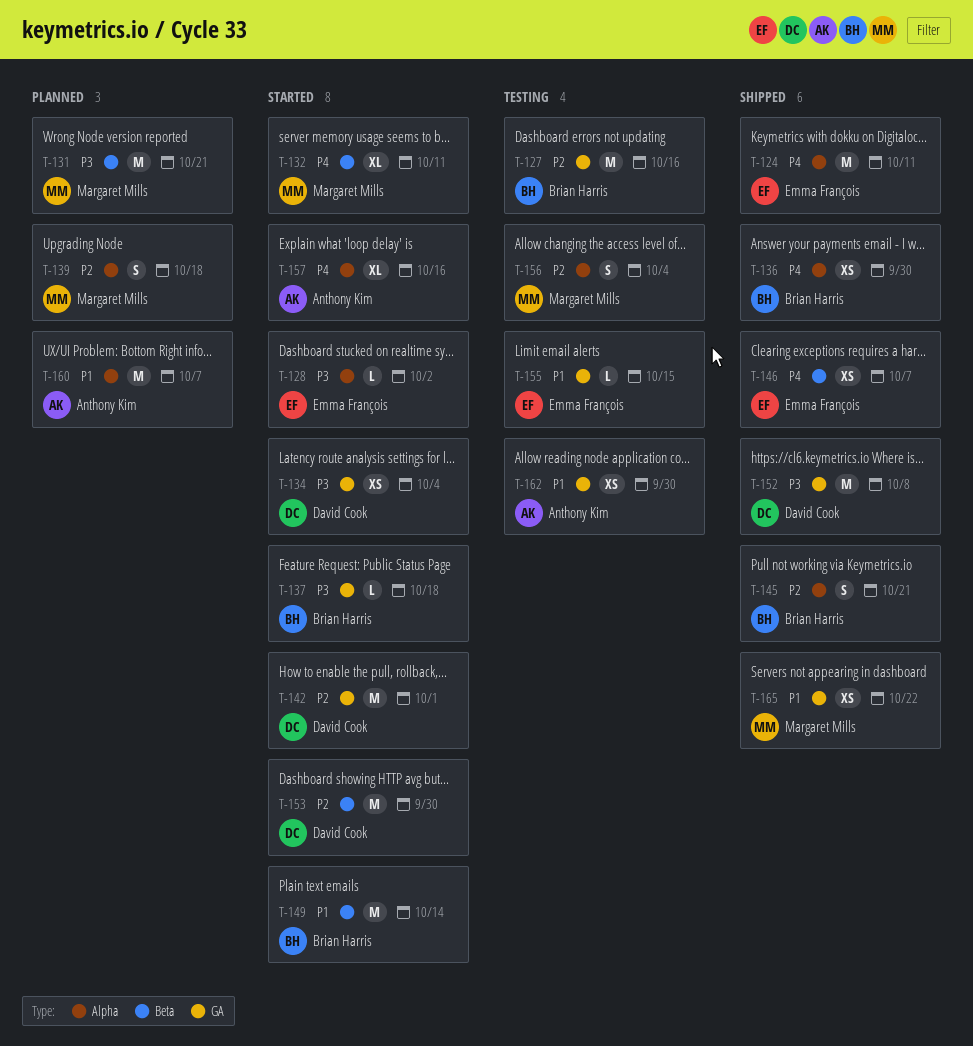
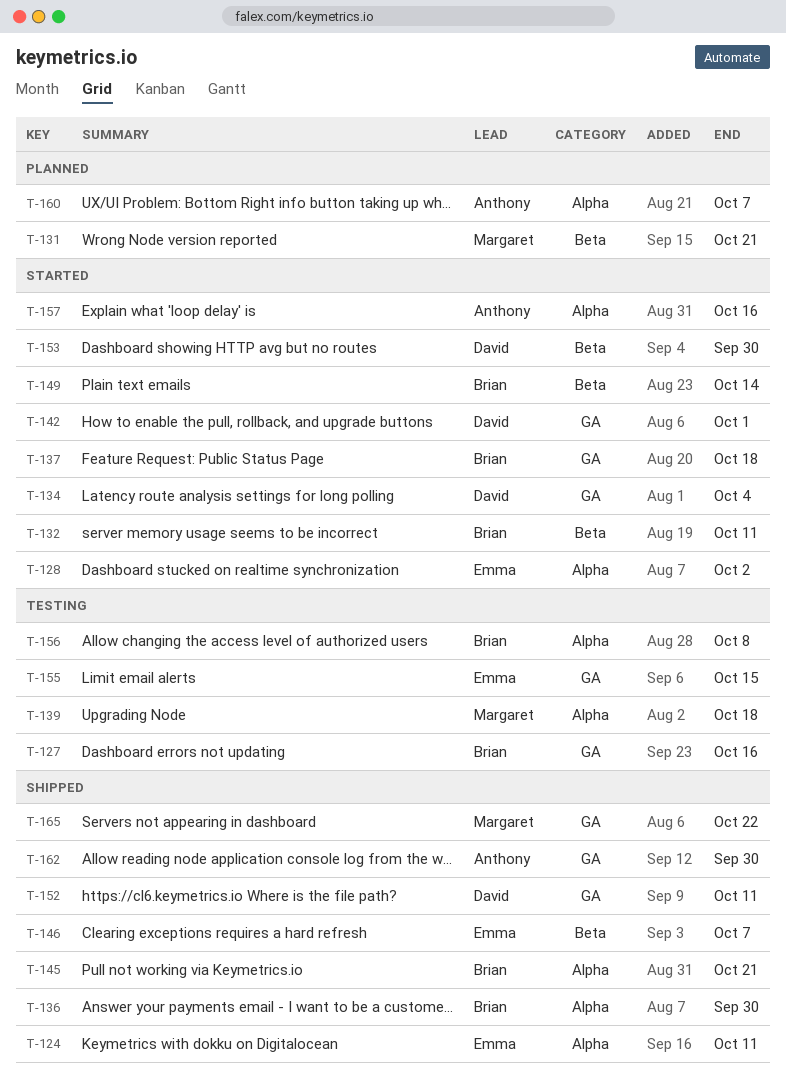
T-132, owner: Margaret Mills -> Brian Harris
T-139, status: Planned -> Testing
T-152, due: Oct 8 -> Oct 11
T-156, owner: Margaret Mills -> Brian Harris
T-156, due: Oct 4 -> Oct 8
T-162, status: Testing -> Shipped

